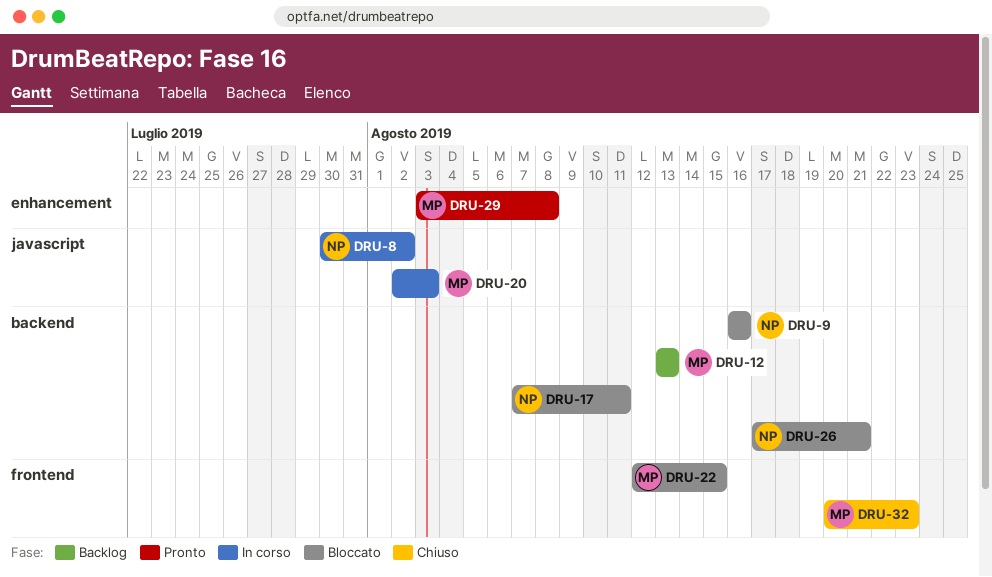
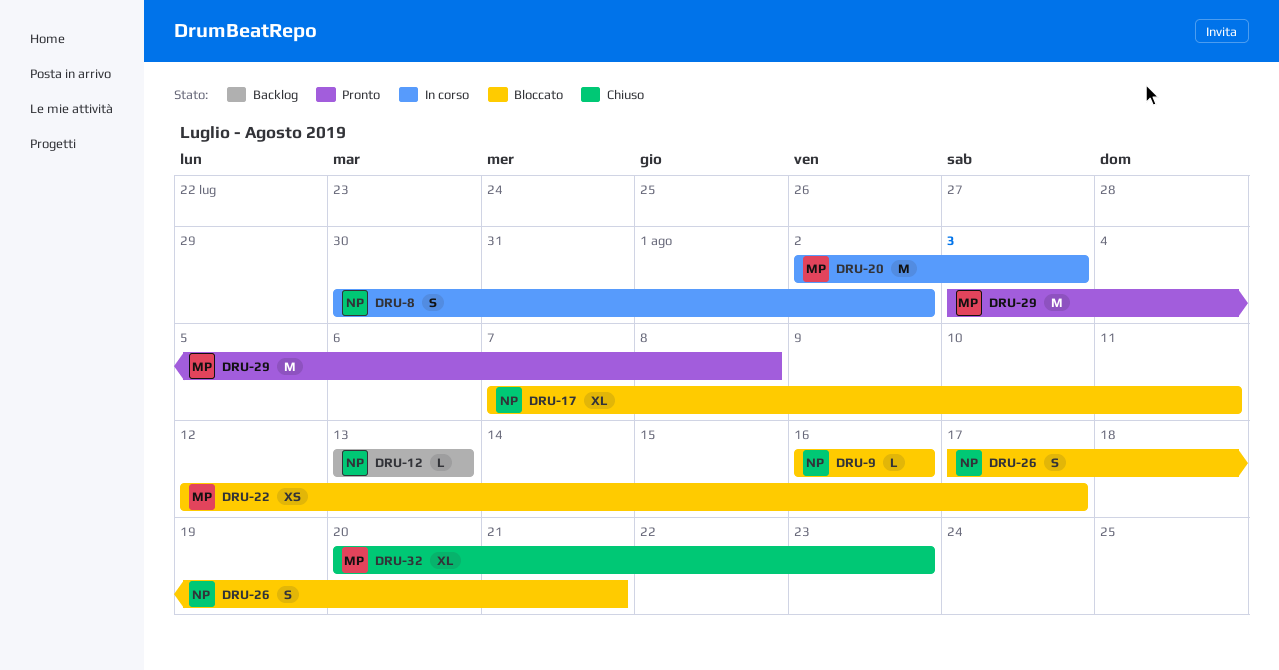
DRU-12, owner: MP -> NP
DRU-22, due: Aug 15 -> Aug 17

